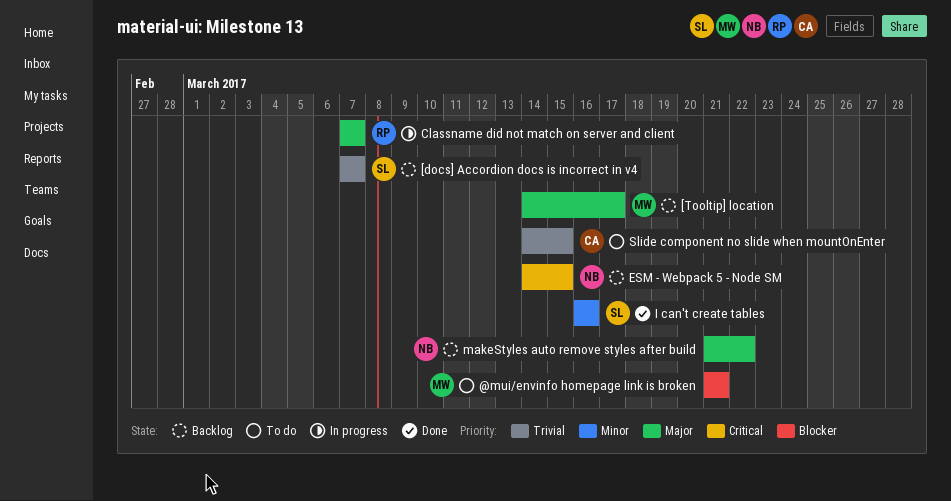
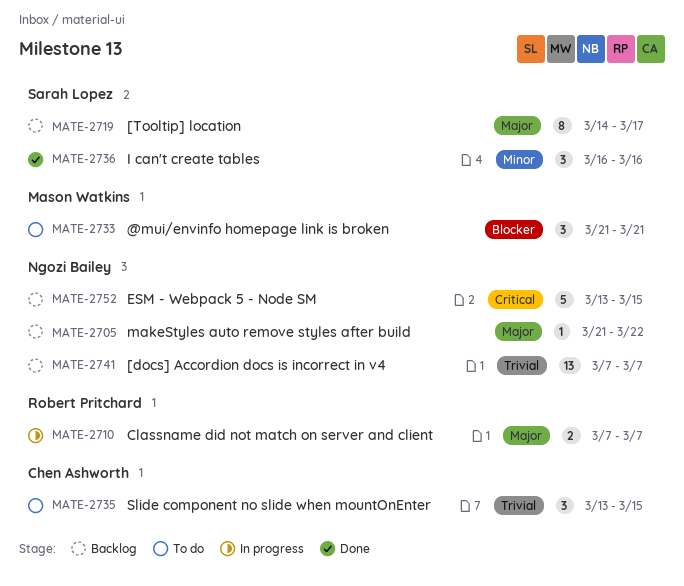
[docs] Accordion docs is incorrect in v4, owner: Sarah Lopez -> Ngozi Bailey
[Tooltip] location, owner: Mason Watkins -> Sarah Lopez
ESM - Webpack 5 - Node SM, start: Mar 14 -> Mar 13
Slide component no slide when mountOnEnter, start: Mar 14 -> Mar 13

